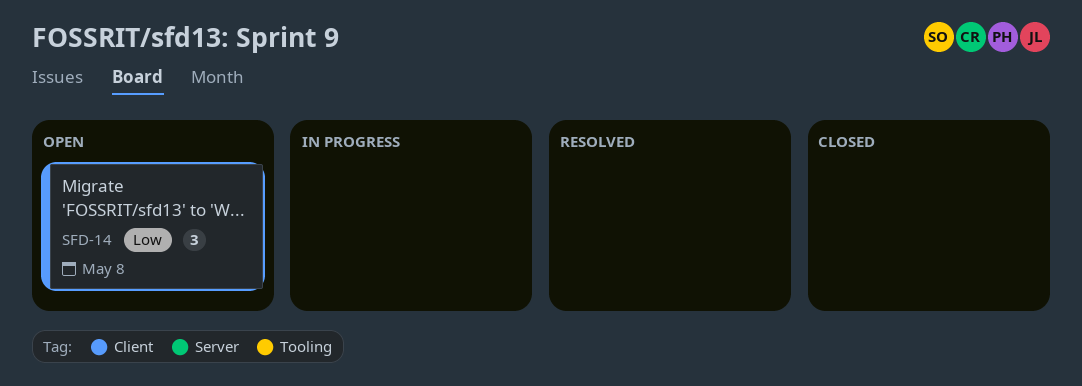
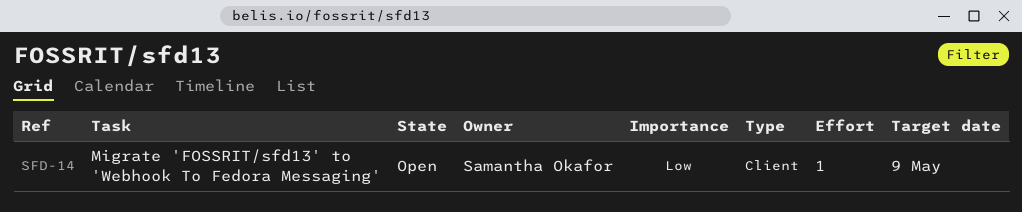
SFD-14, estimate: 3 -> 1
SFD-14, due: May 8 -> May 9

